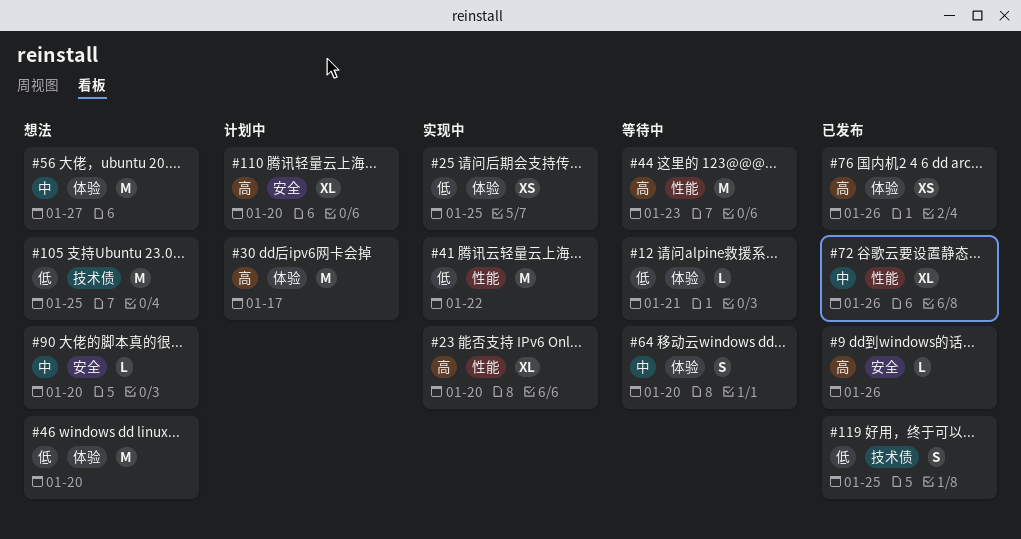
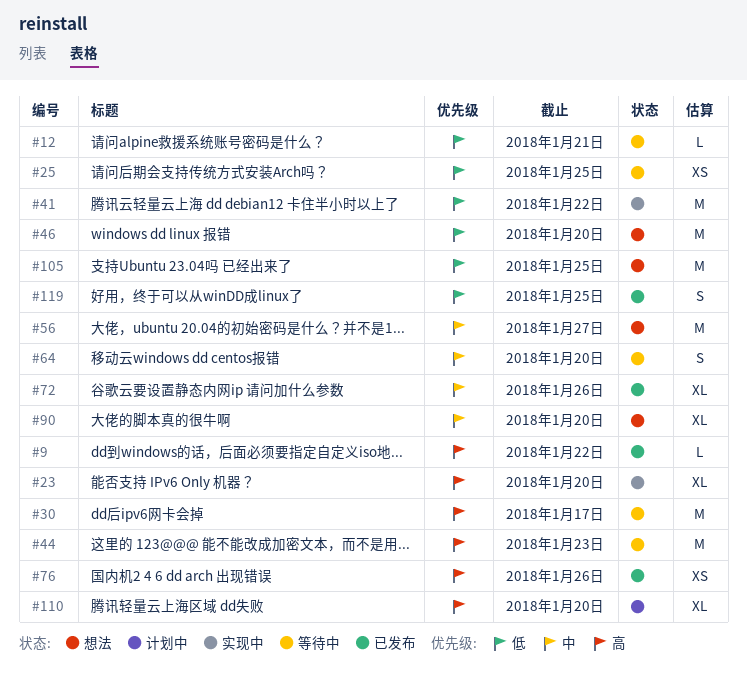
#9, due: Jan 26 -> Jan 22
#25, status: 实现中 -> 等待中
#30, status: 计划中 -> 等待中
#90, estimate: L -> XL

